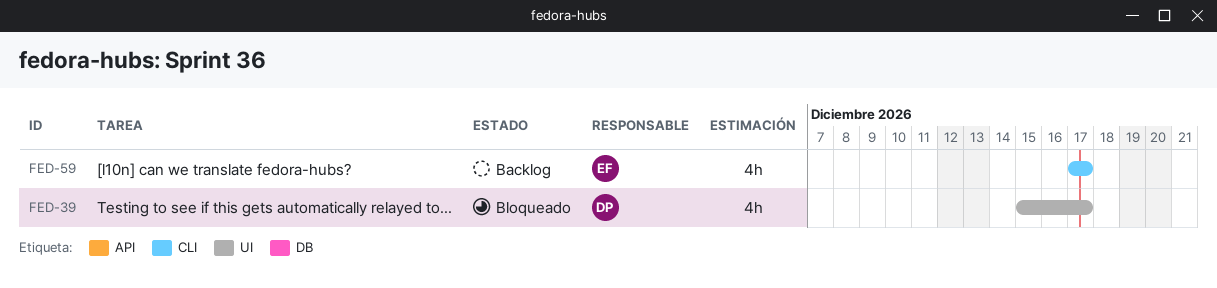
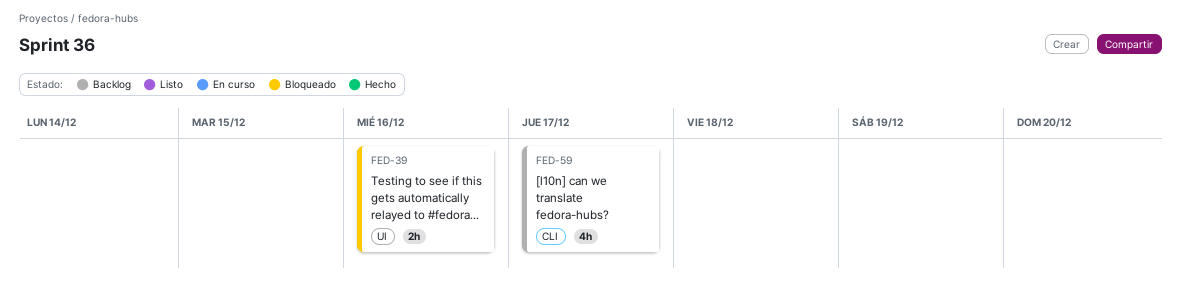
FED-39, estimate: 4h -> 2h
FED-39, due: Dec 17 -> Dec 16

